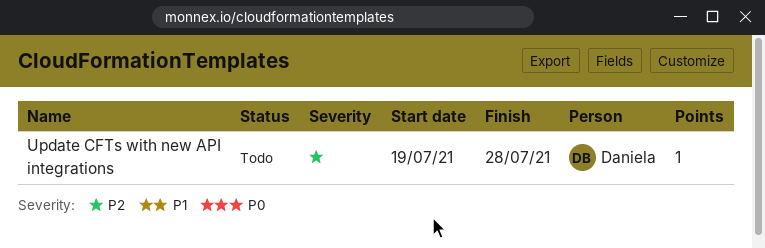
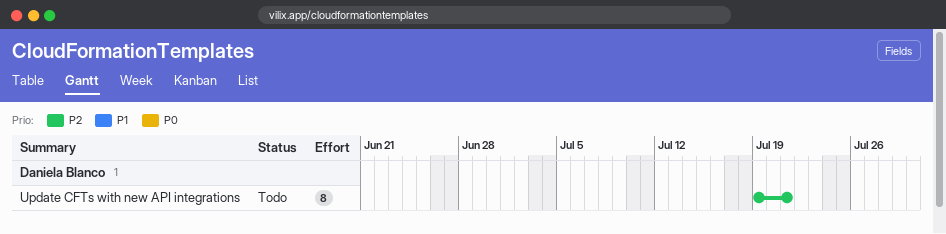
Update CFTs with new API integrations, estimate: 1 -> 8
Update CFTs with new API integrations, due: Jul 28 -> Jul 21

